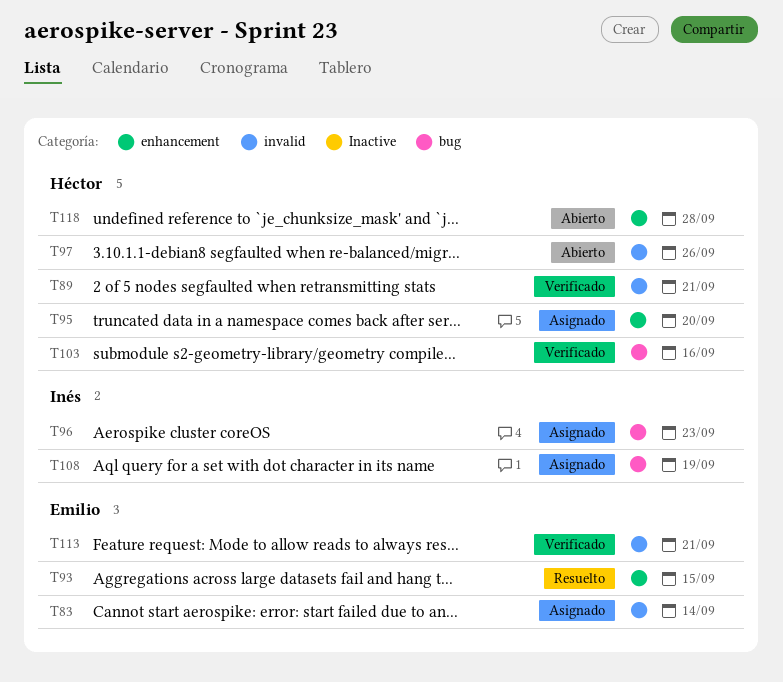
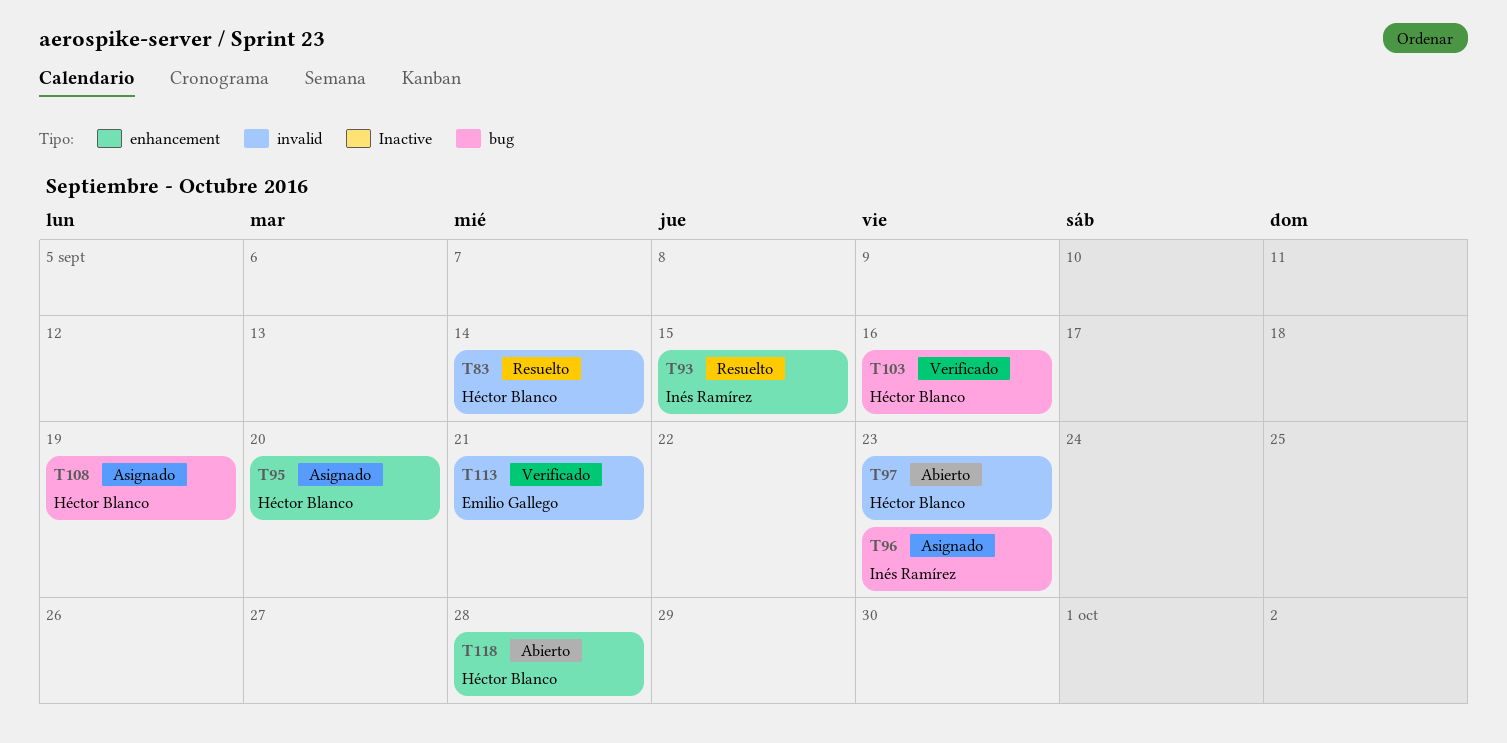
T83, status: Asignado -> Resuelto
T83, owner: Emilio Gallego -> Héctor Blanco
T89: present -> none
T93, owner: Emilio Gallego -> Inés Ramírez
T97, due: Sep 26 -> Sep 23
T108, owner: Inés Ramírez -> Héctor Blanco

